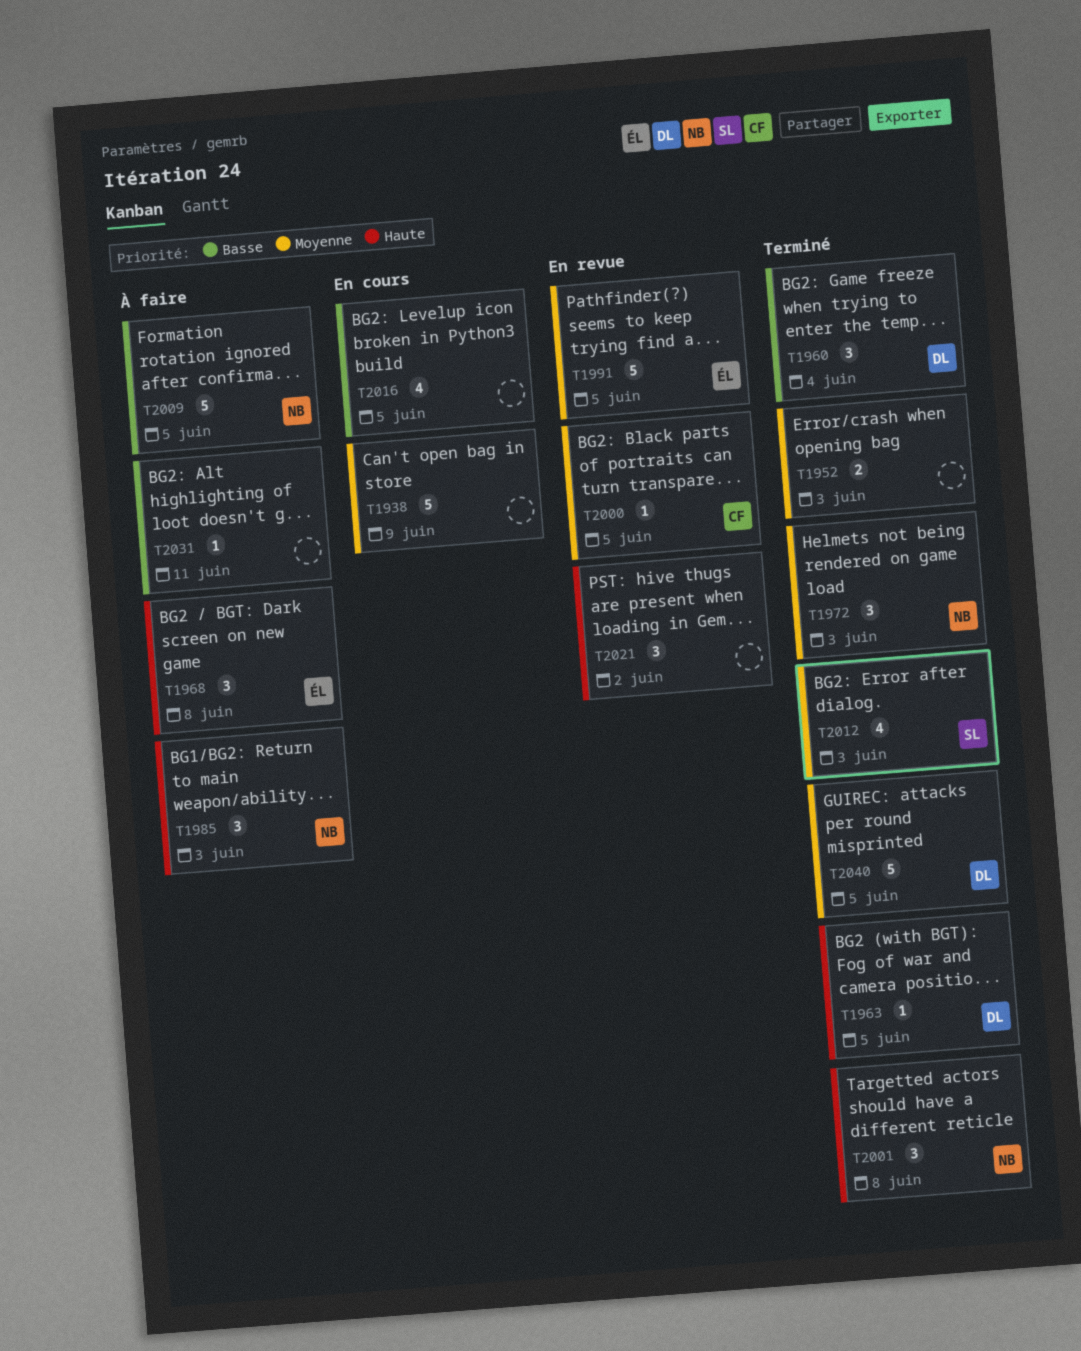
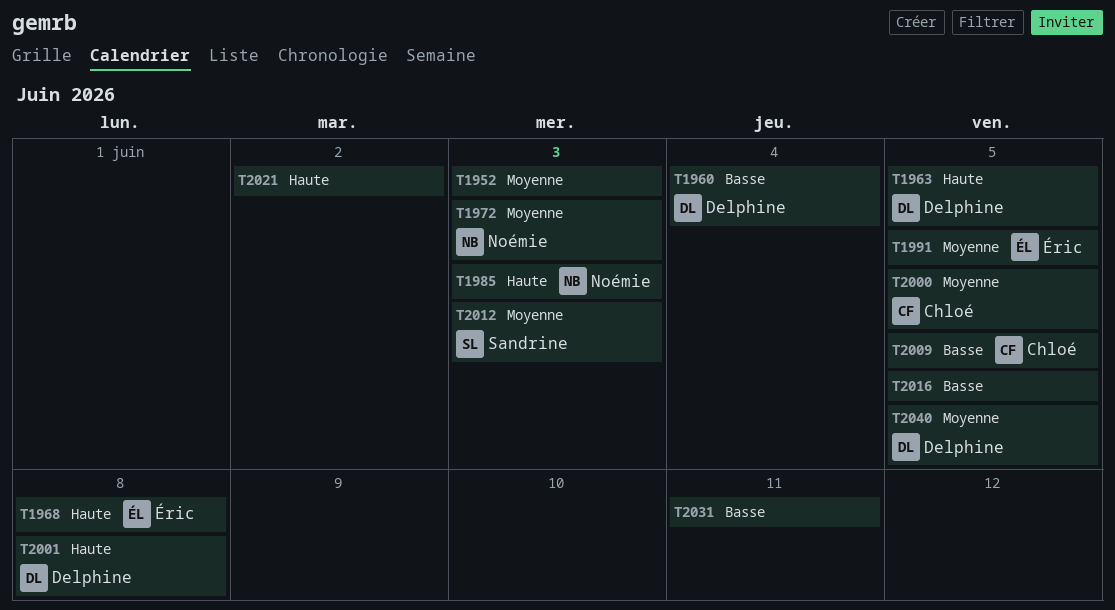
T1938: present -> none
T2001, owner: Noémie -> Delphine
T2009, owner: Noémie -> Chloé

